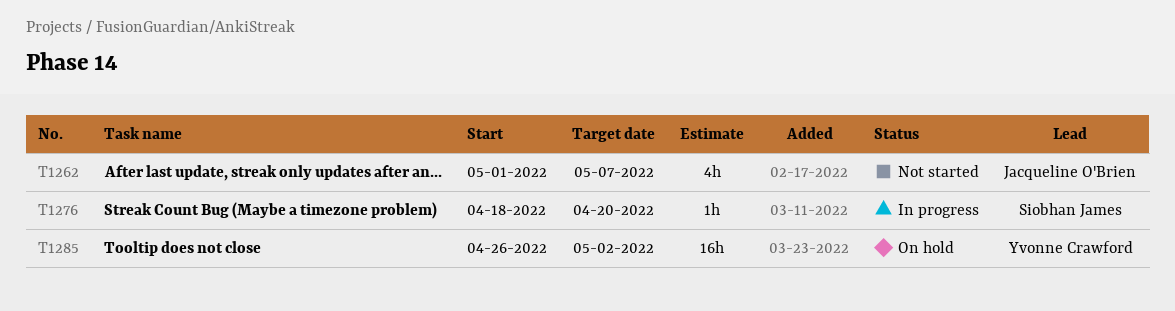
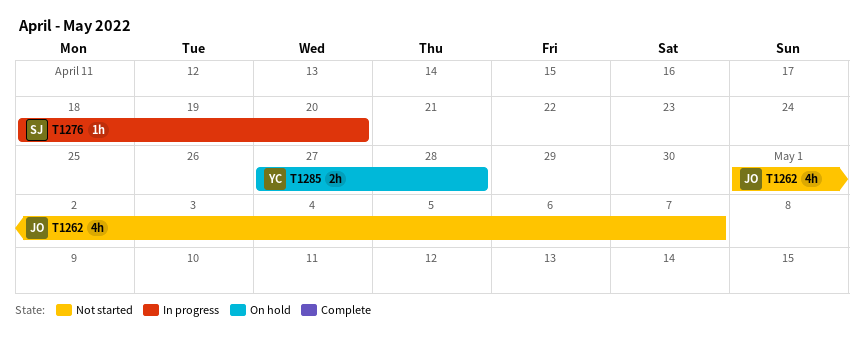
T1285, estimate: 16h -> 2h
T1285, start: Apr 26 -> Apr 27
T1285, due: May 2 -> Apr 28

